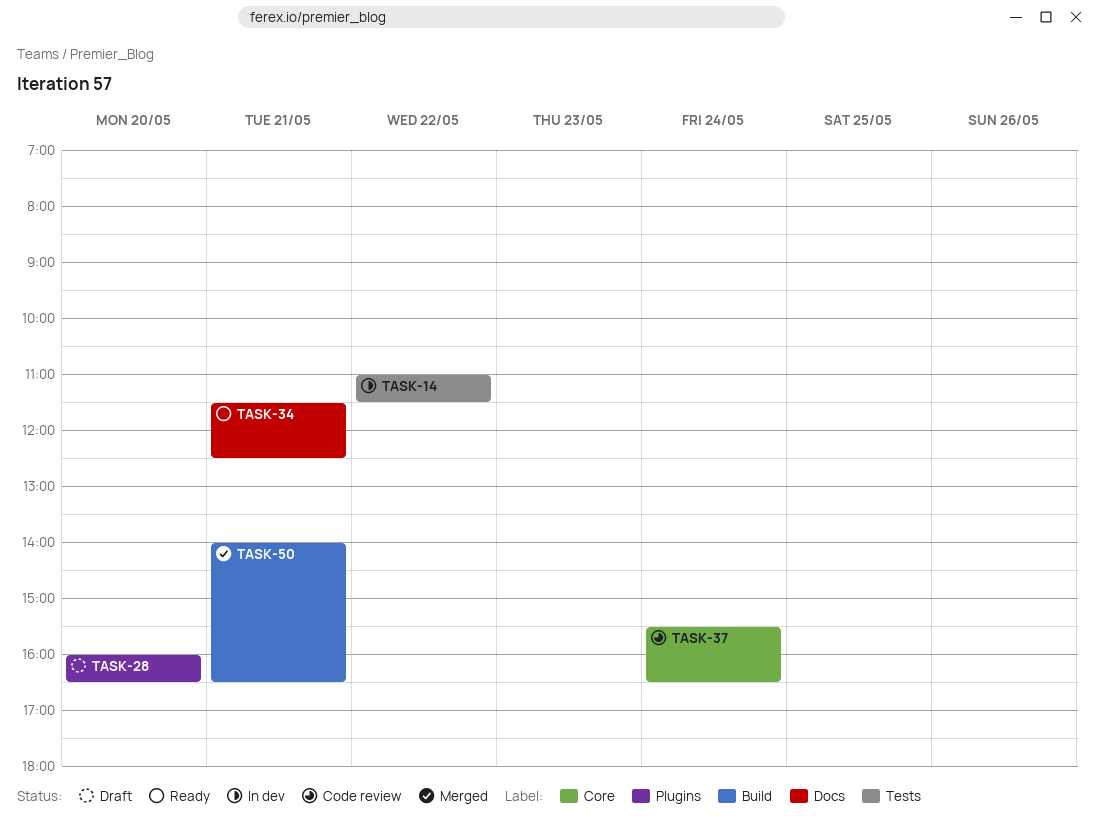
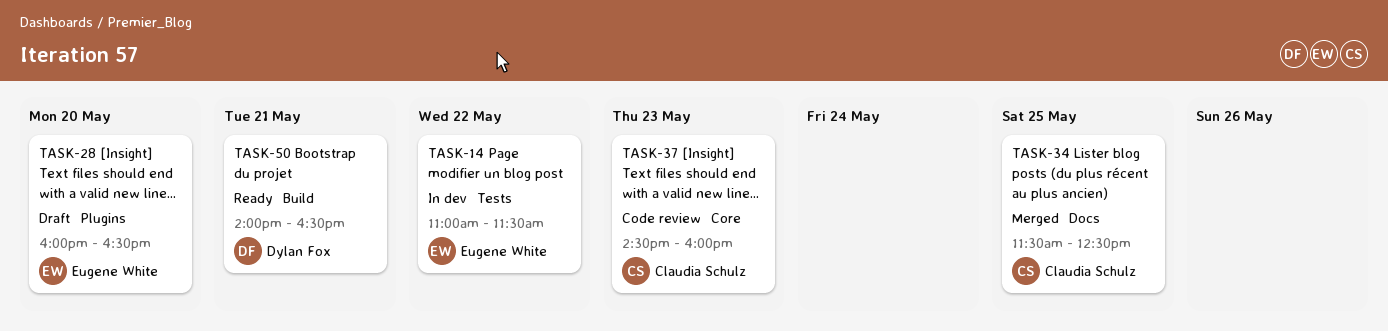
TASK-34, status: Ready -> Merged
TASK-34, day: May 21 -> May 25
TASK-37, day: May 24 -> May 23
TASK-37, begins: 15:30 -> 14:30
TASK-37, ends: 16:30 -> 16:00
TASK-50, status: Merged -> Ready

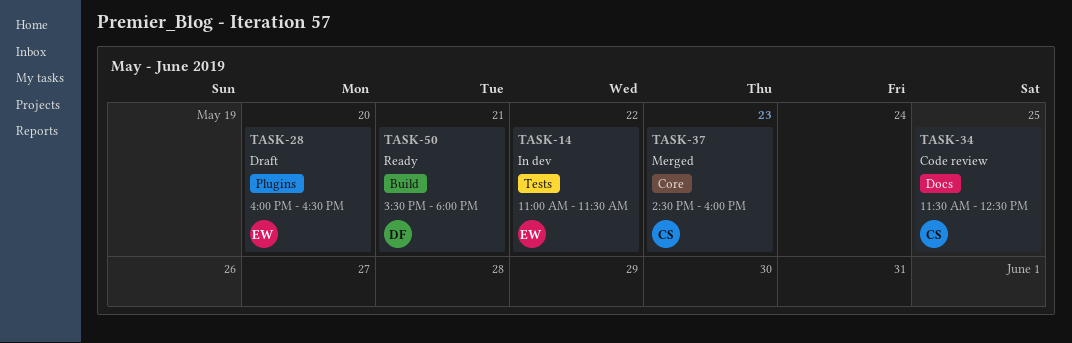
TASK-34, status: Merged -> Code review
TASK-37, status: Code review -> Merged
TASK-50, begins: 14:00 -> 15:30
TASK-50, ends: 16:30 -> 18:00

